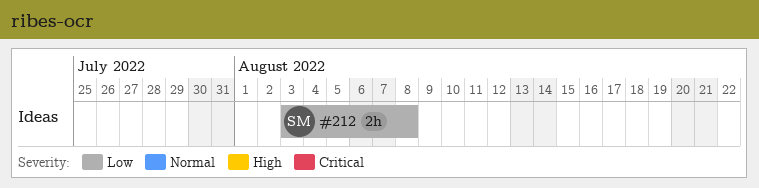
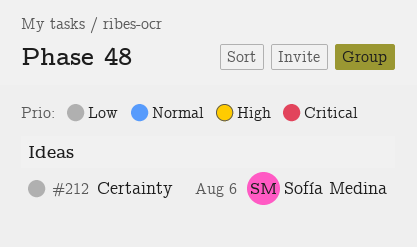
#212, due: Aug 8 -> Aug 6

